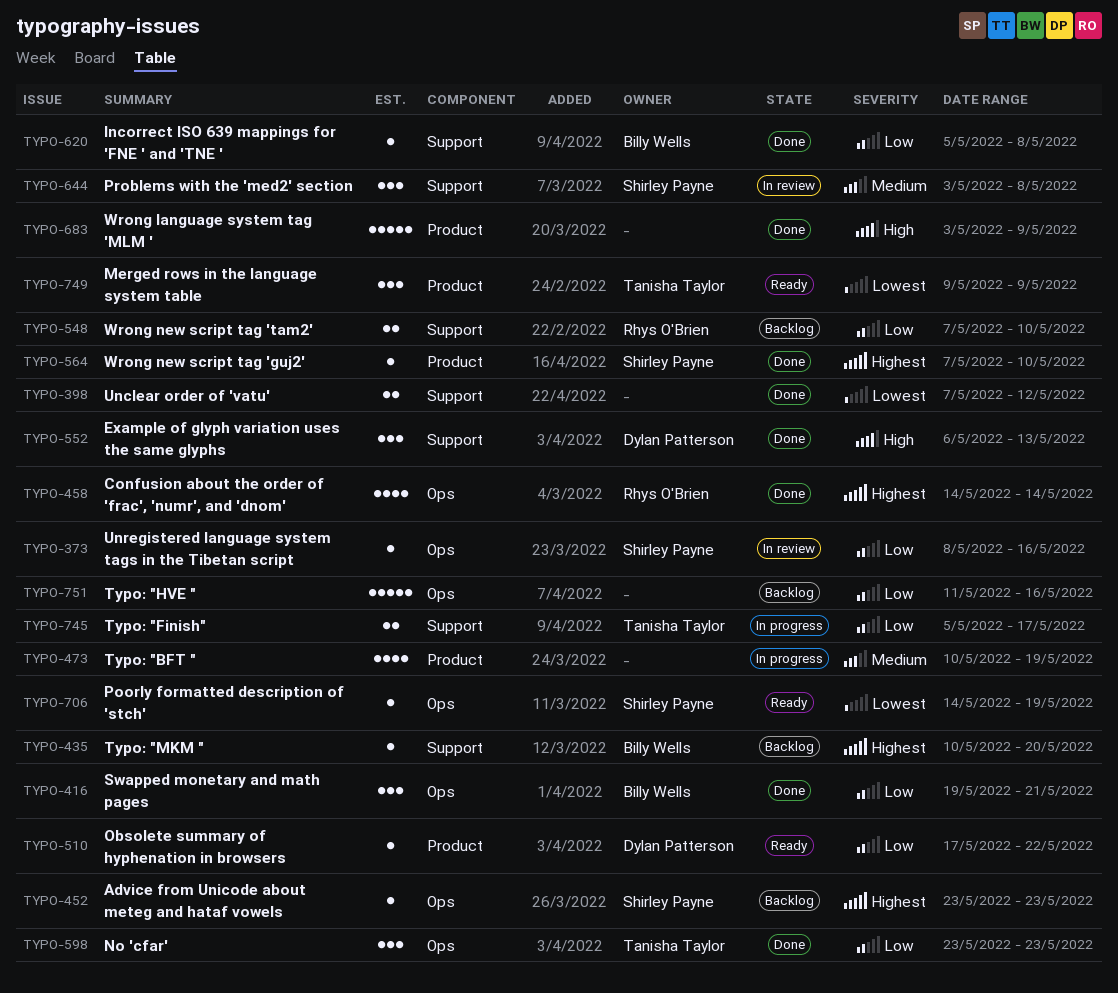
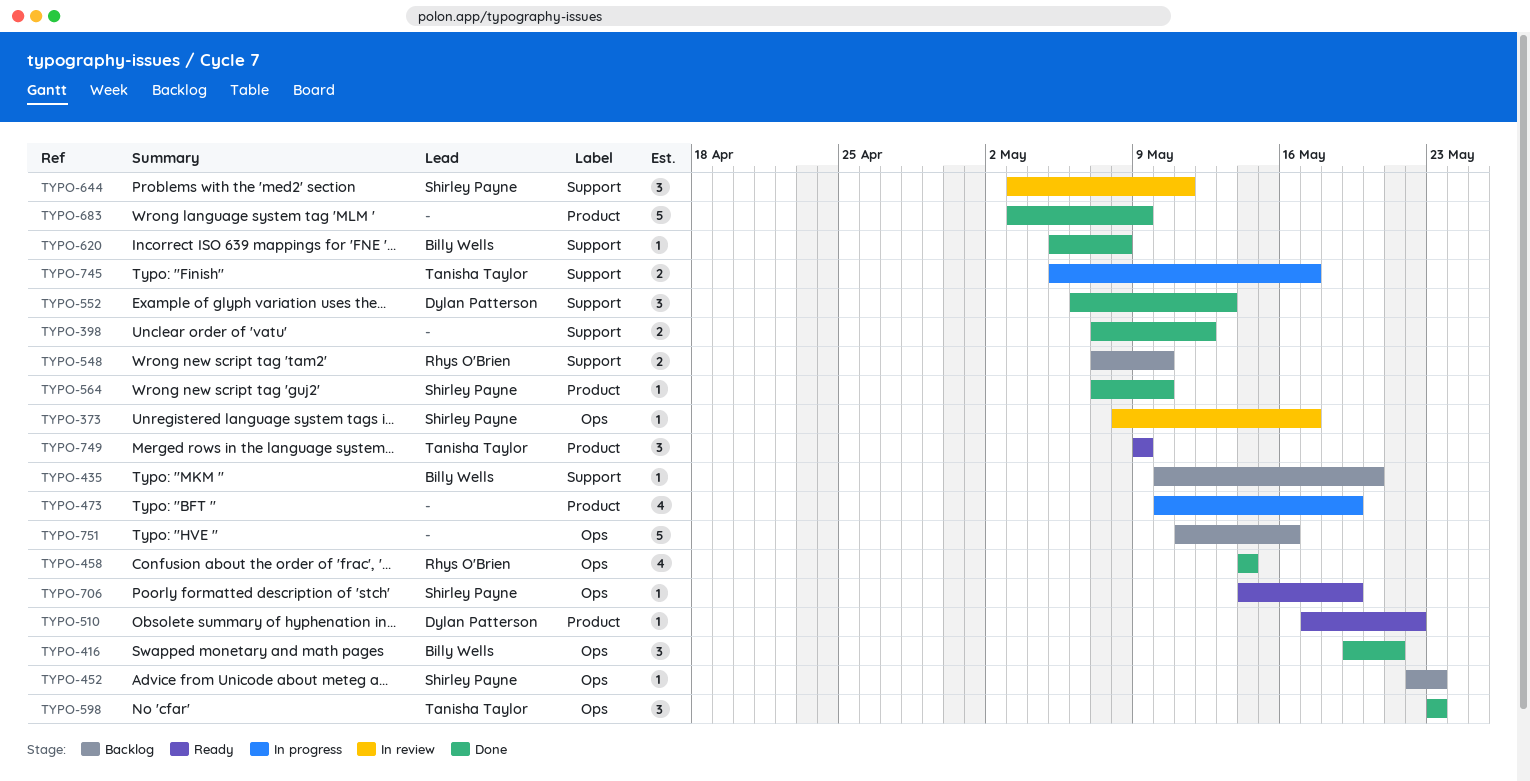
TYPO-373, due: May 16 -> May 17
TYPO-452, start: May 23 -> May 22
TYPO-644, due: May 8 -> May 11

